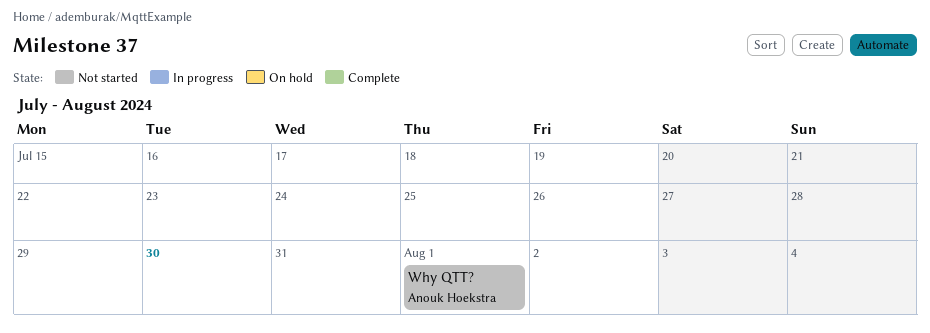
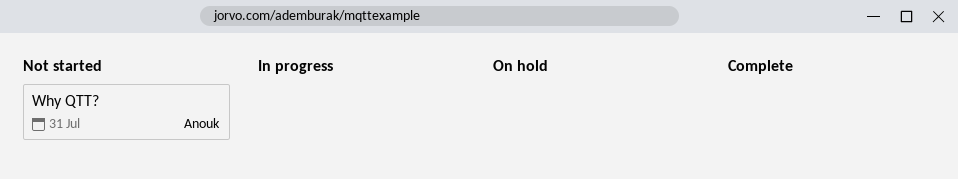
Why QTT?, due: Aug 1 -> Jul 31

